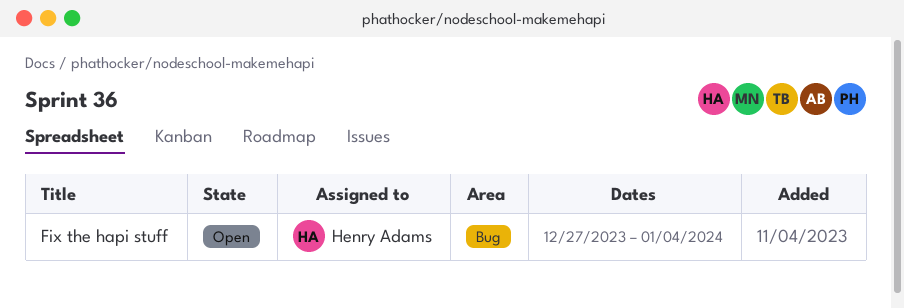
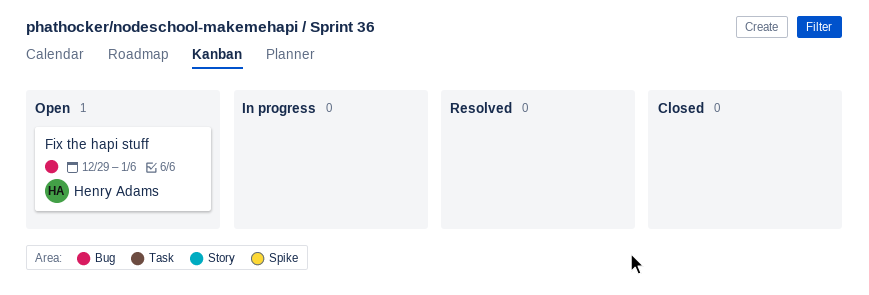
Fix the hapi stuff, start: Dec 27 -> Dec 29
Fix the hapi stuff, due: Jan 4 -> Jan 6

